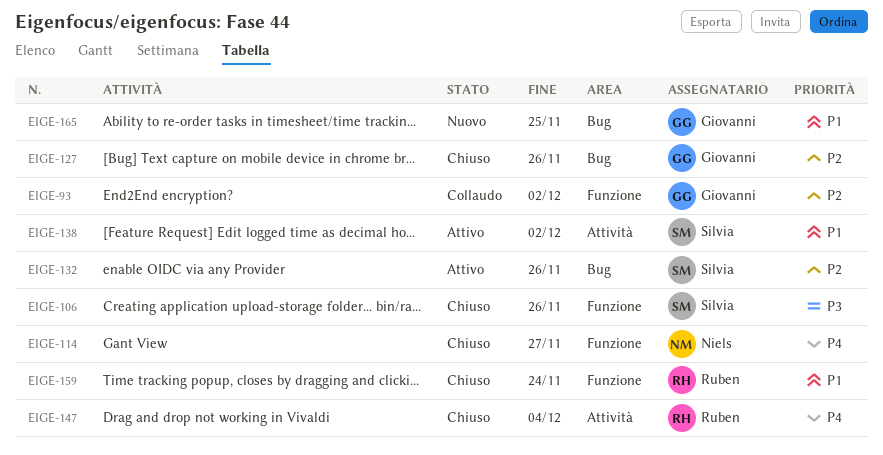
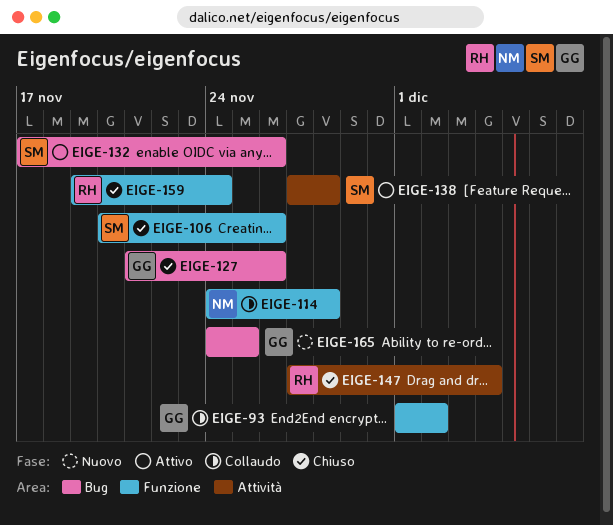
EIGE-114, status: Chiuso -> Collaudo
EIGE-114, due: Nov 27 -> Nov 28
EIGE-138, due: Dec 2 -> Nov 28

